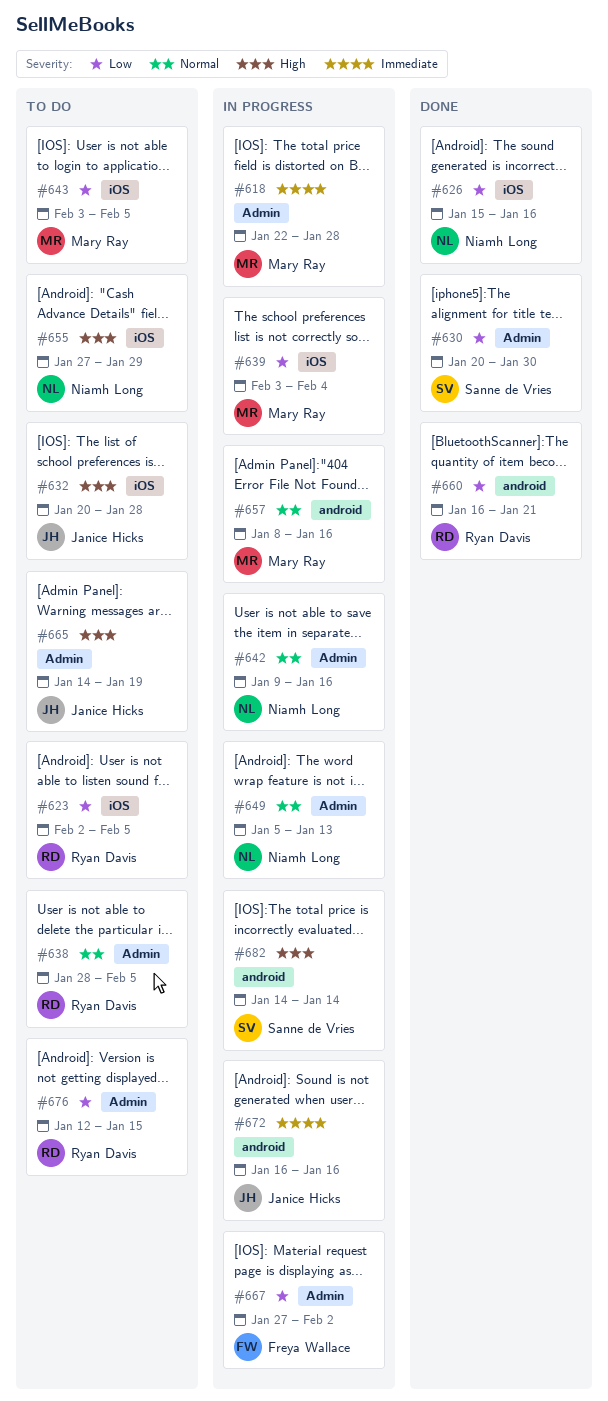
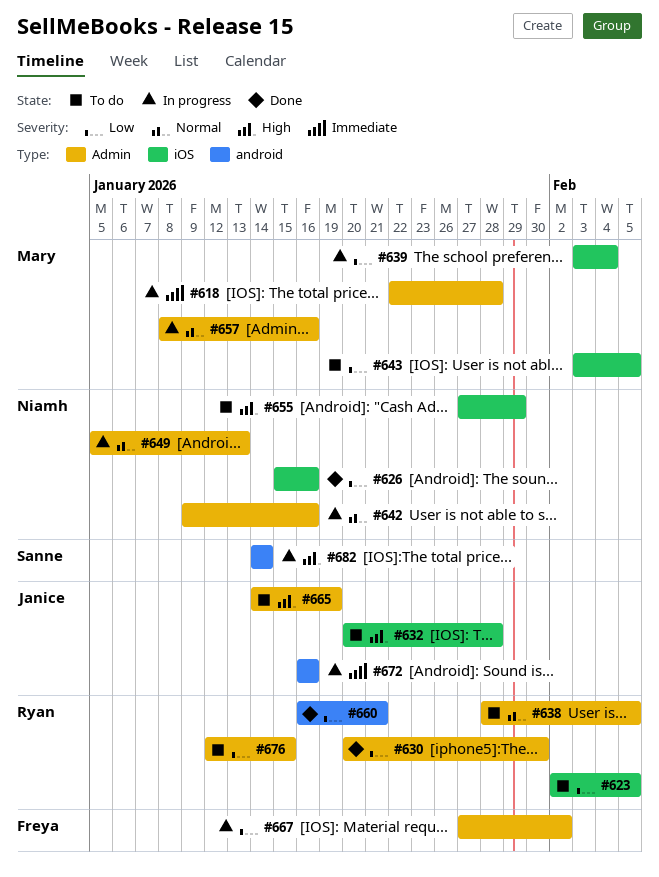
#630, owner: Sanne de Vries -> Ryan Davis
#657, label: android -> Admin

